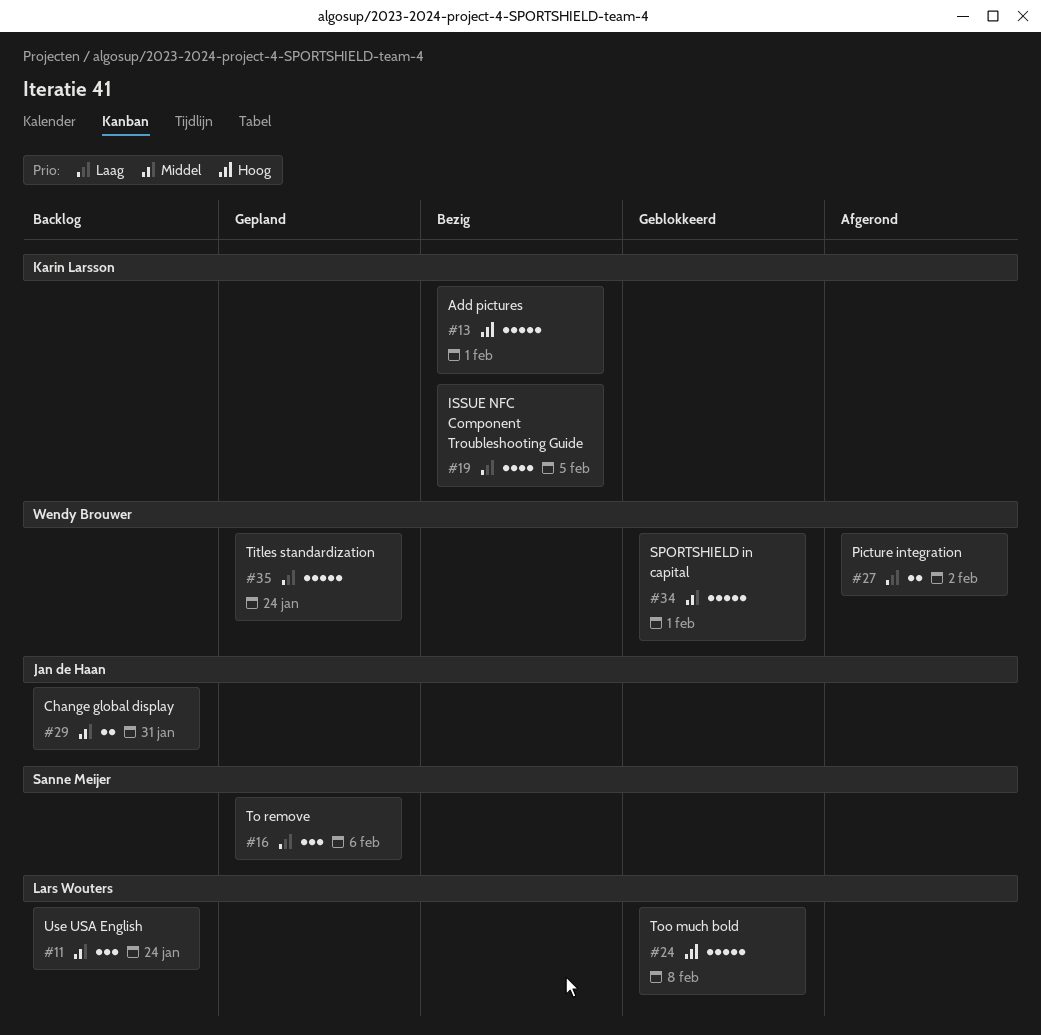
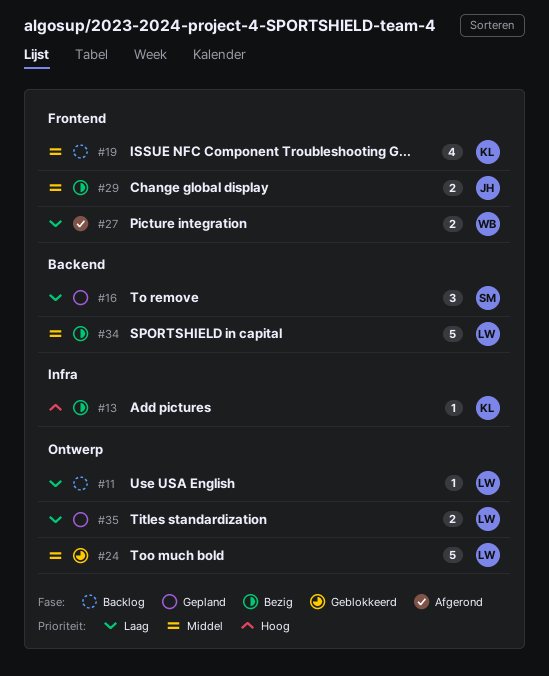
#11, priority: Middel -> Laag
#11, estimate: 3 -> 1
#13, estimate: 5 -> 1
#19, status: Bezig -> Backlog
#19, priority: Laag -> Middel
#24, priority: Hoog -> Middel
#29, status: Backlog -> Bezig
#34, status: Geblokkeerd -> Bezig
#34, owner: Wendy Brouwer -> Lars Wouters
#35, owner: Wendy Brouwer -> Lars Wouters
#35, estimate: 5 -> 2

